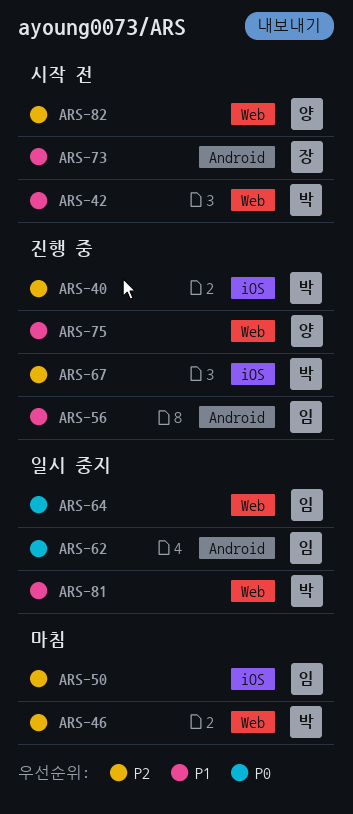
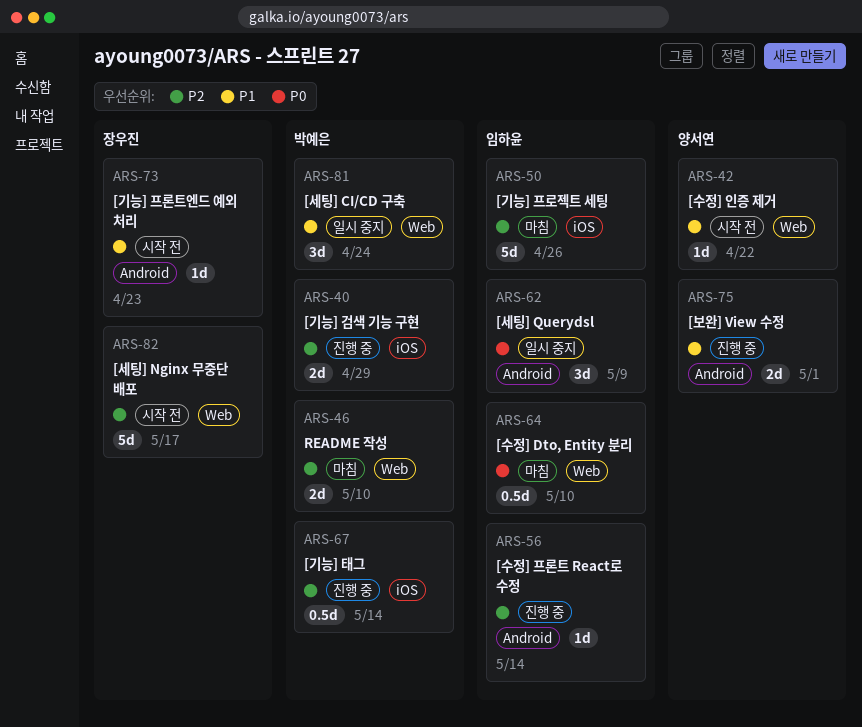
ARS-42, owner: 박예은 -> 양서연
ARS-56, priority: P1 -> P2
ARS-64, status: 일시 중지 -> 마침
ARS-75, label: Web -> Android
ARS-82, owner: 양서연 -> 장우진

